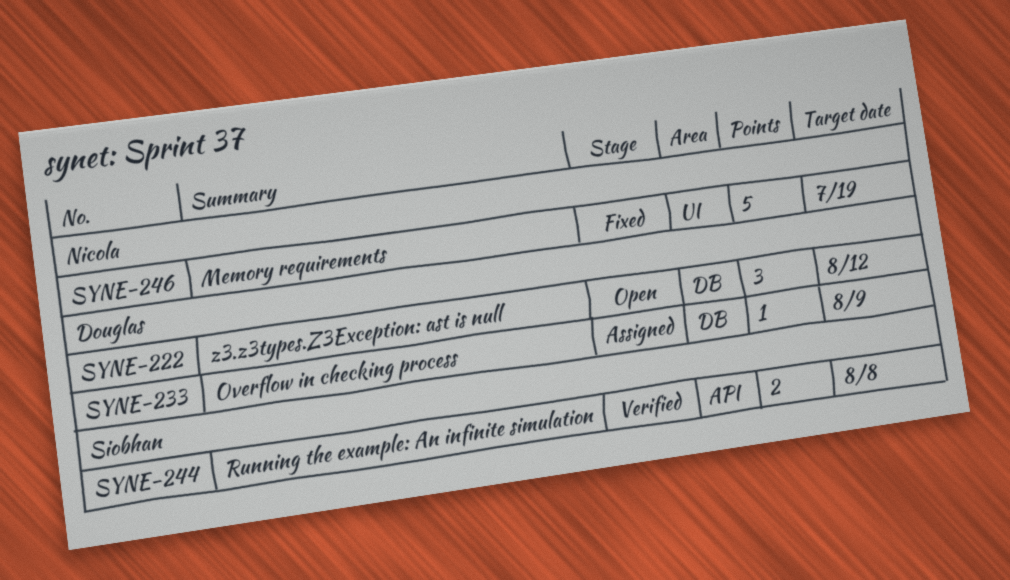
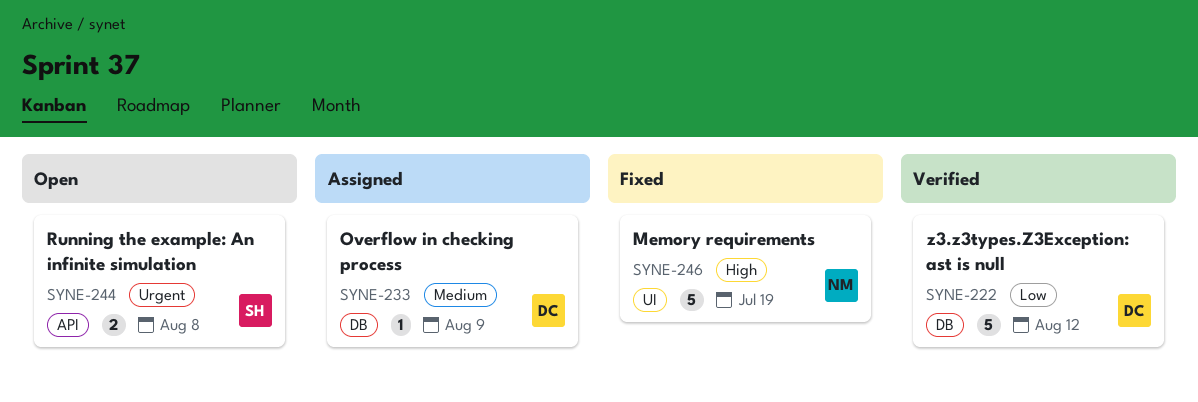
SYNE-222, status: Open -> Verified
SYNE-222, estimate: 3 -> 5
SYNE-244, status: Verified -> Open

